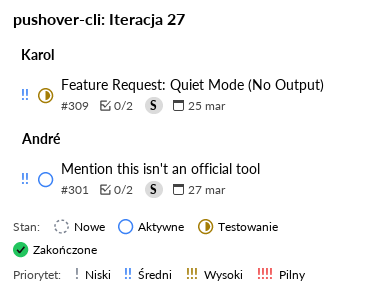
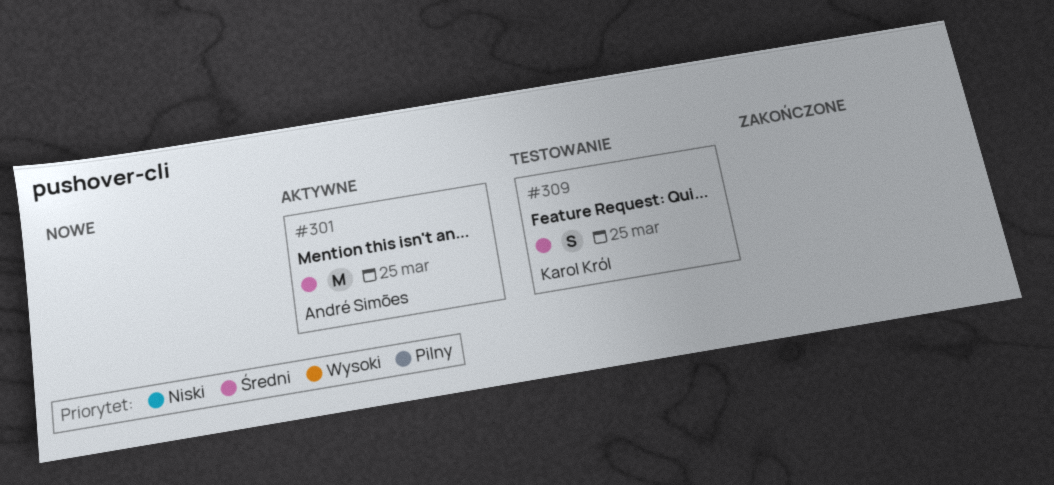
#301, estimate: S -> M
#301, due: Mar 27 -> Mar 25

